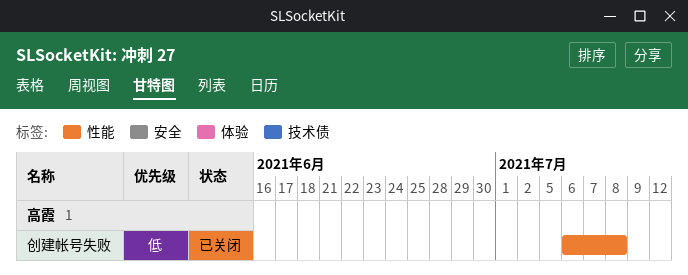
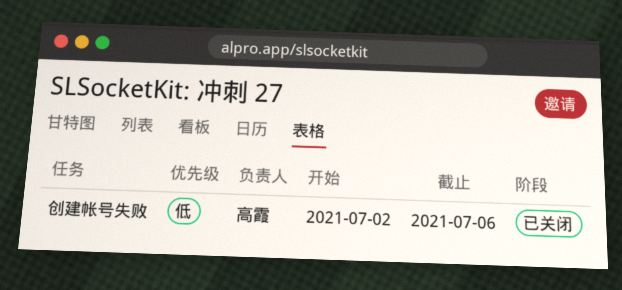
创建帐号失败, start: Jul 6 -> Jul 2
创建帐号失败, due: Jul 8 -> Jul 6

